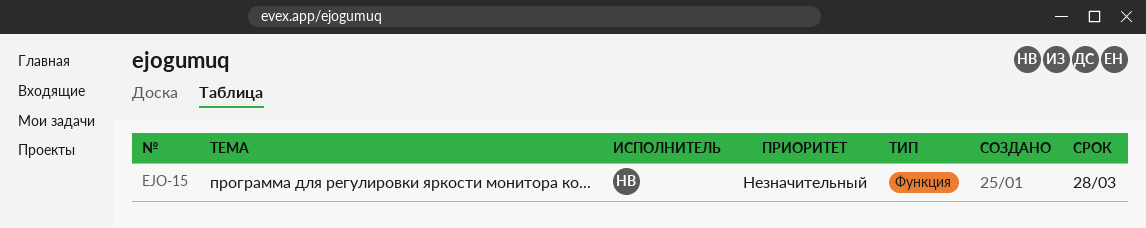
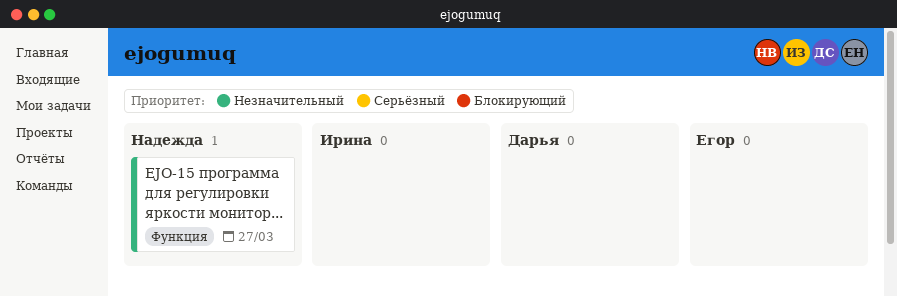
EJO-15, due: Mar 28 -> Mar 27

